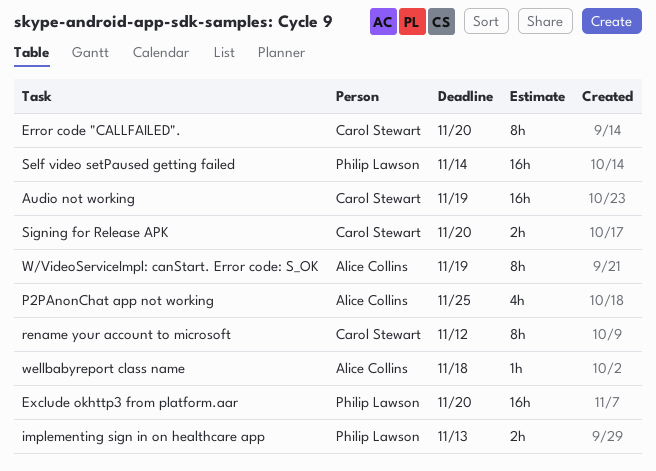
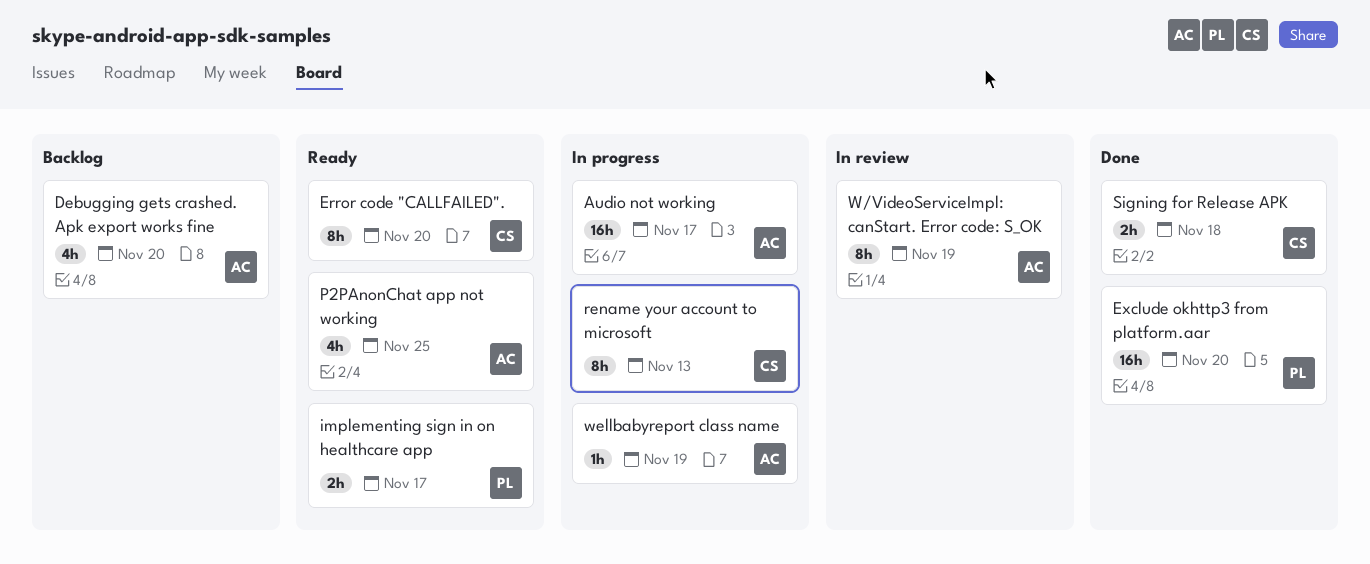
Audio not working, owner: Carol Stewart -> Alice Collins
Audio not working, due: Nov 19 -> Nov 17
Debugging gets crashed. Apk export works fine: none -> present
implementing sign in on healthcare app, due: Nov 13 -> Nov 17
rename your account to microsoft, due: Nov 12 -> Nov 13
Self video setPaused getting failed: present -> none
Signing for Release APK, due: Nov 20 -> Nov 18
wellbabyreport class name, due: Nov 18 -> Nov 19

